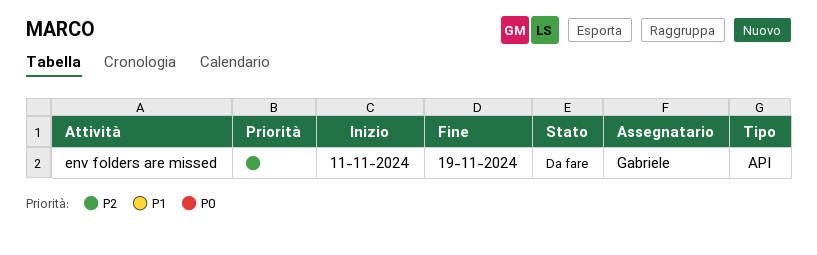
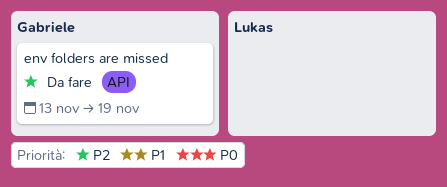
env folders are missed, start: Nov 11 -> Nov 13

